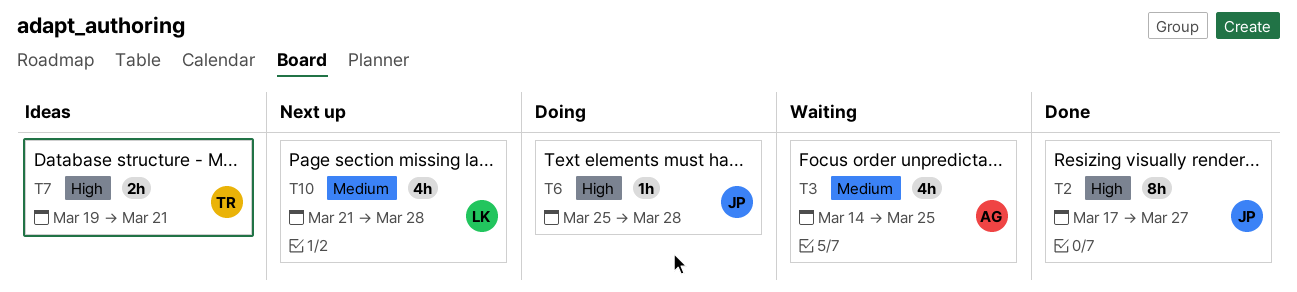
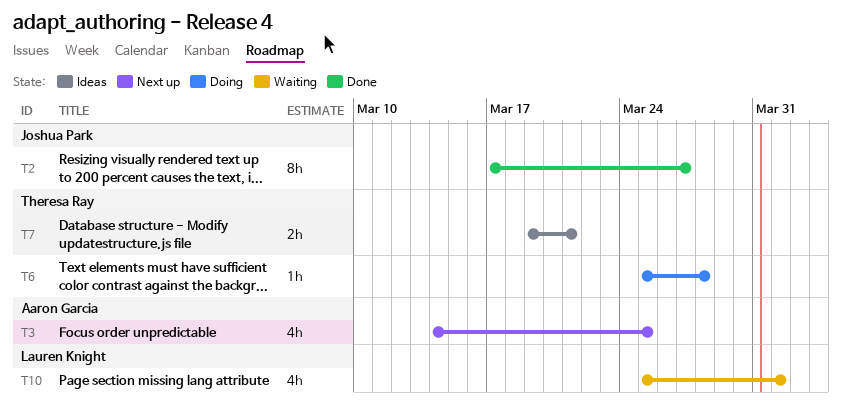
T3, status: Waiting -> Next up
T6, owner: Joshua Park -> Theresa Ray
T10, status: Next up -> Waiting
T10, start: Mar 21 -> Mar 25
T10, due: Mar 28 -> Apr 1

